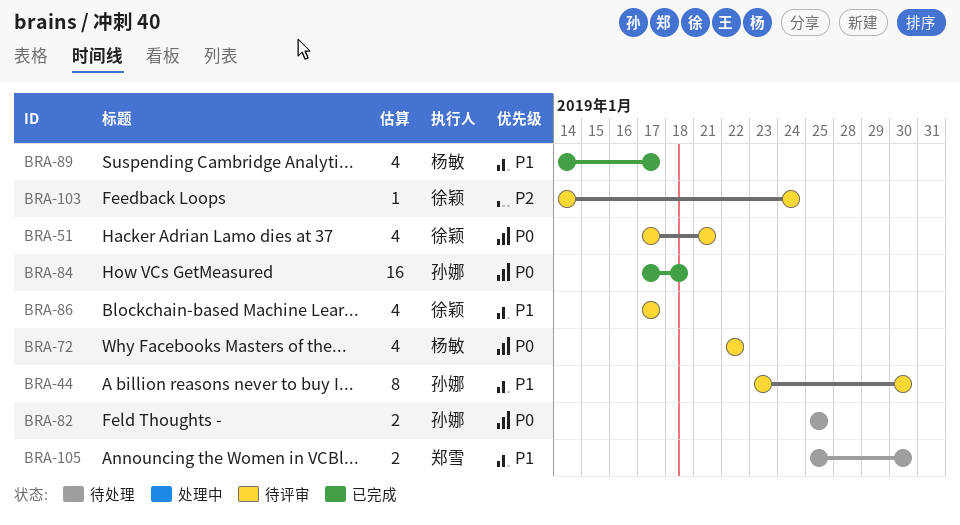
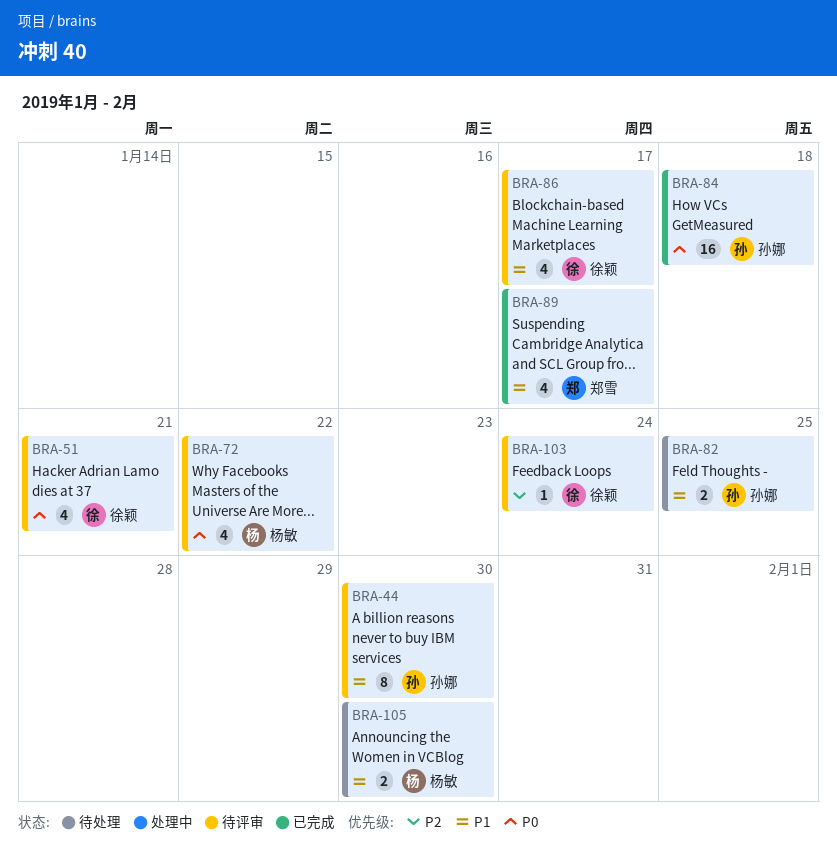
BRA-82, priority: P0 -> P1
BRA-89, owner: 杨敏 -> 郑雪
BRA-105, owner: 郑雪 -> 杨敏

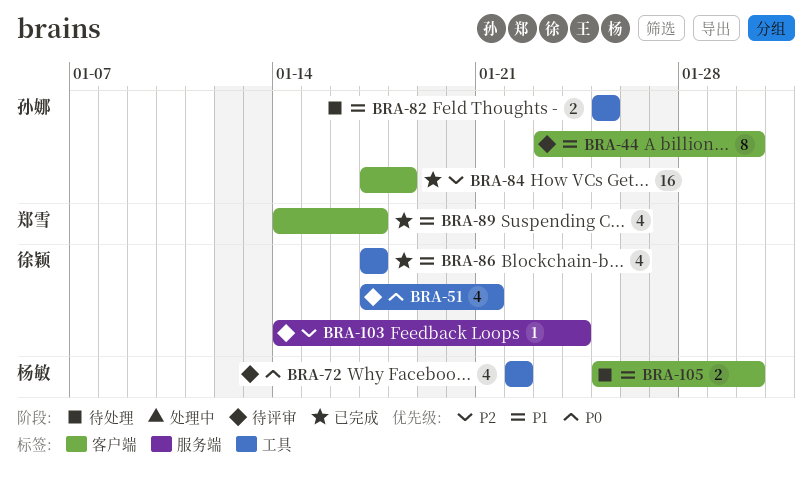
BRA-84, priority: P0 -> P2
BRA-86, status: 待评审 -> 已完成

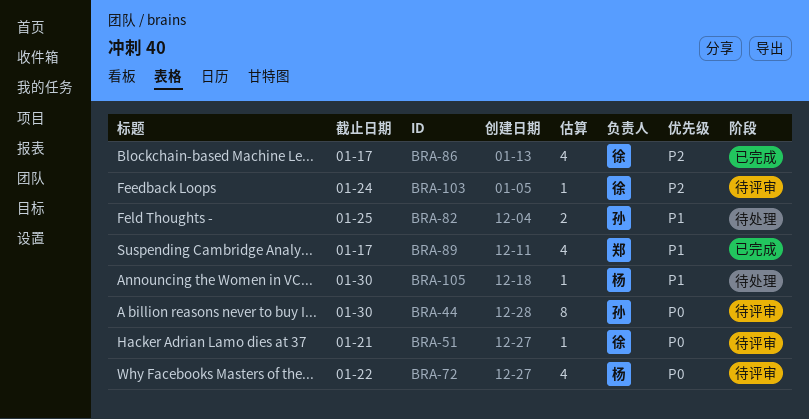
BRA-44, priority: P1 -> P0
BRA-51, estimate: 4 -> 1
BRA-84: present -> none
BRA-86, priority: P1 -> P2
BRA-105, estimate: 2 -> 1

